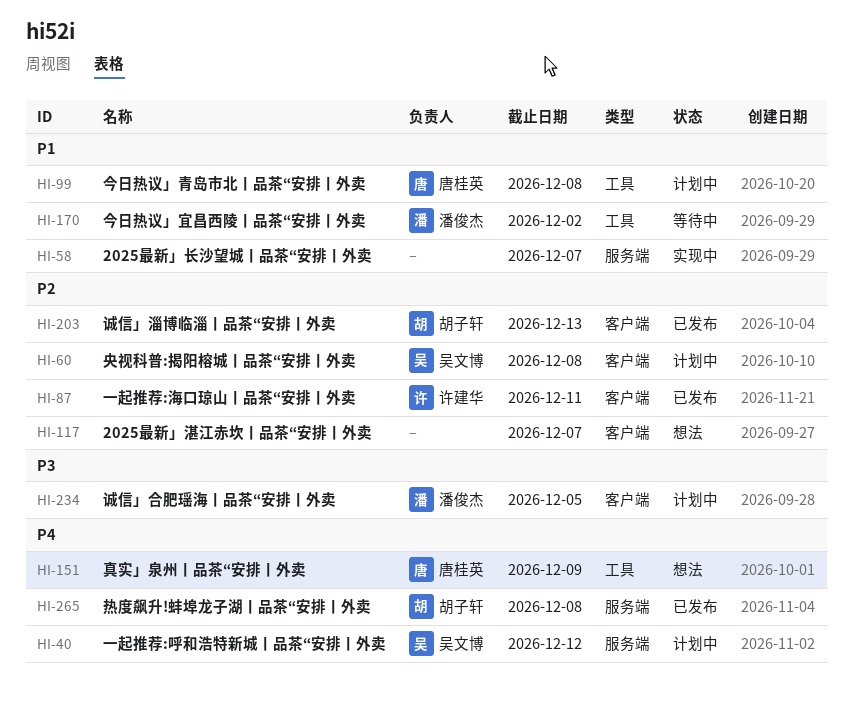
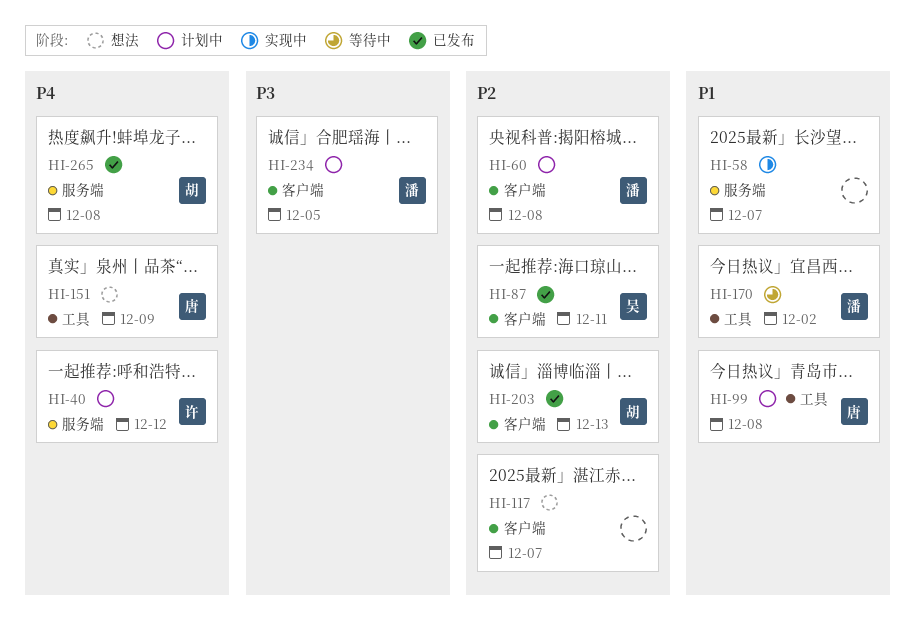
HI-40, owner: 吴文博 -> 许建华
HI-60, owner: 吴文博 -> 潘俊杰
HI-87, owner: 许建华 -> 吴文博

